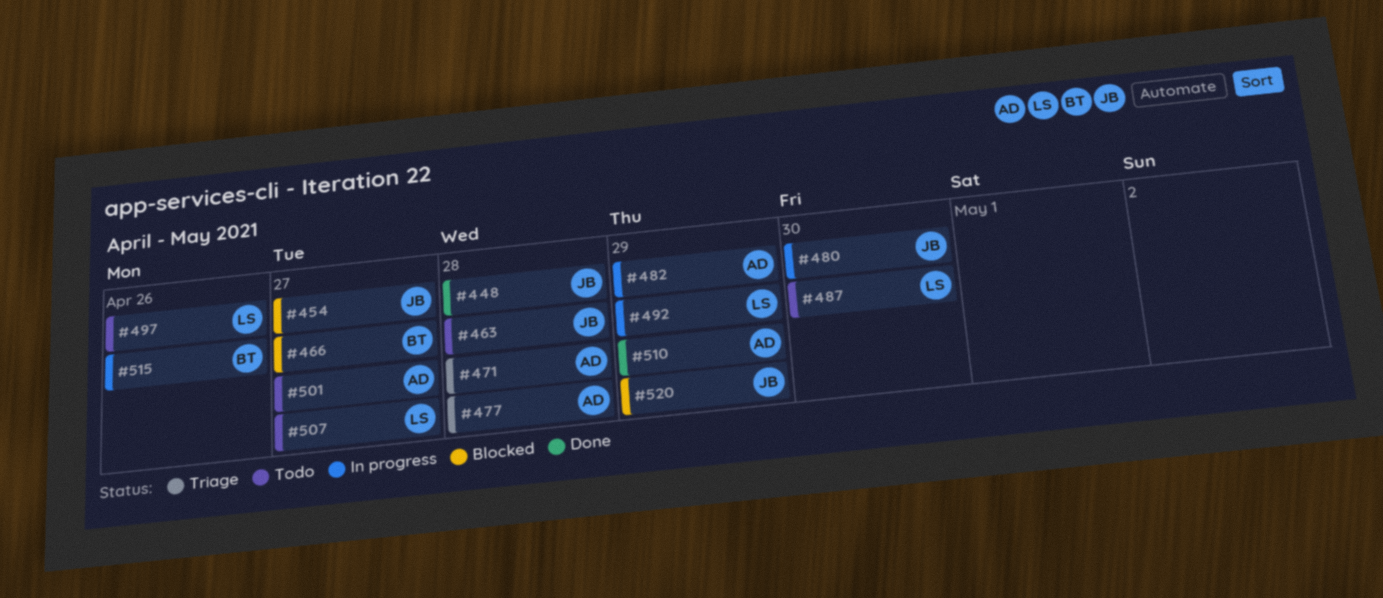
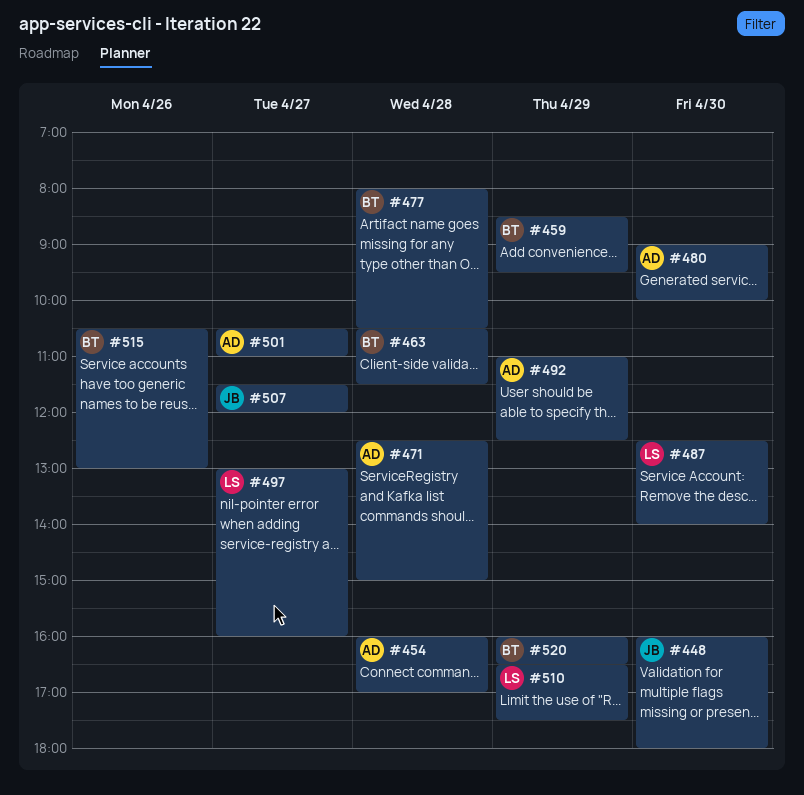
#448, day: Apr 28 -> Apr 30
#454, owner: JB -> AD
#454, day: Apr 27 -> Apr 28
#459: none -> present
#463, owner: JB -> BT
#466: present -> none
#477, owner: AD -> BT
#480, owner: JB -> AD
#482: present -> none
#492, owner: LS -> AD
#497, day: Apr 26 -> Apr 27
#507, owner: LS -> JB
#510, owner: AD -> LS
#520, owner: JB -> BT

